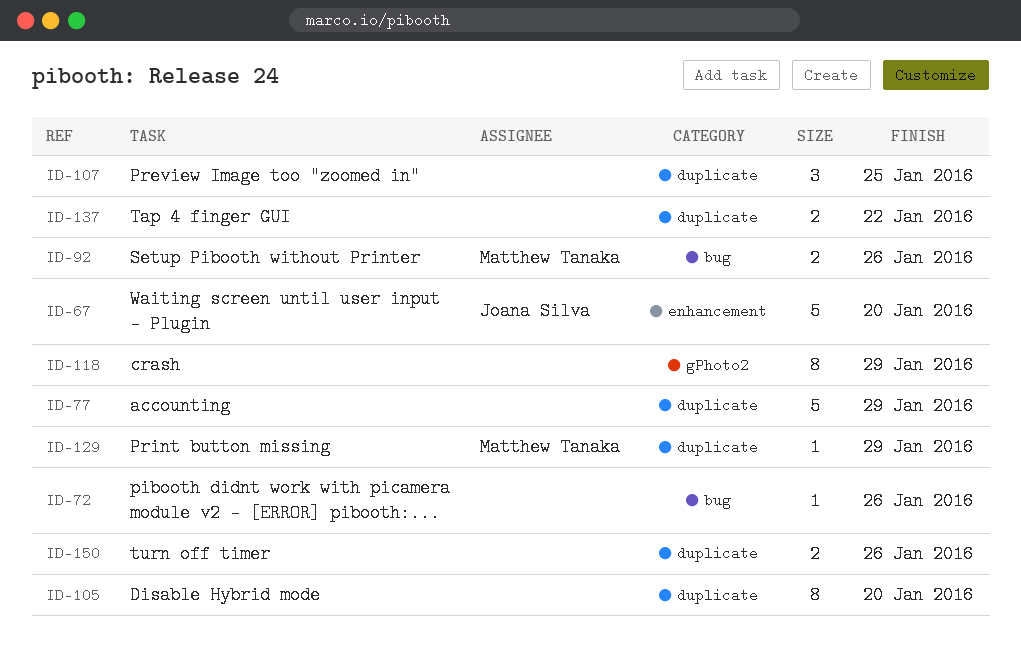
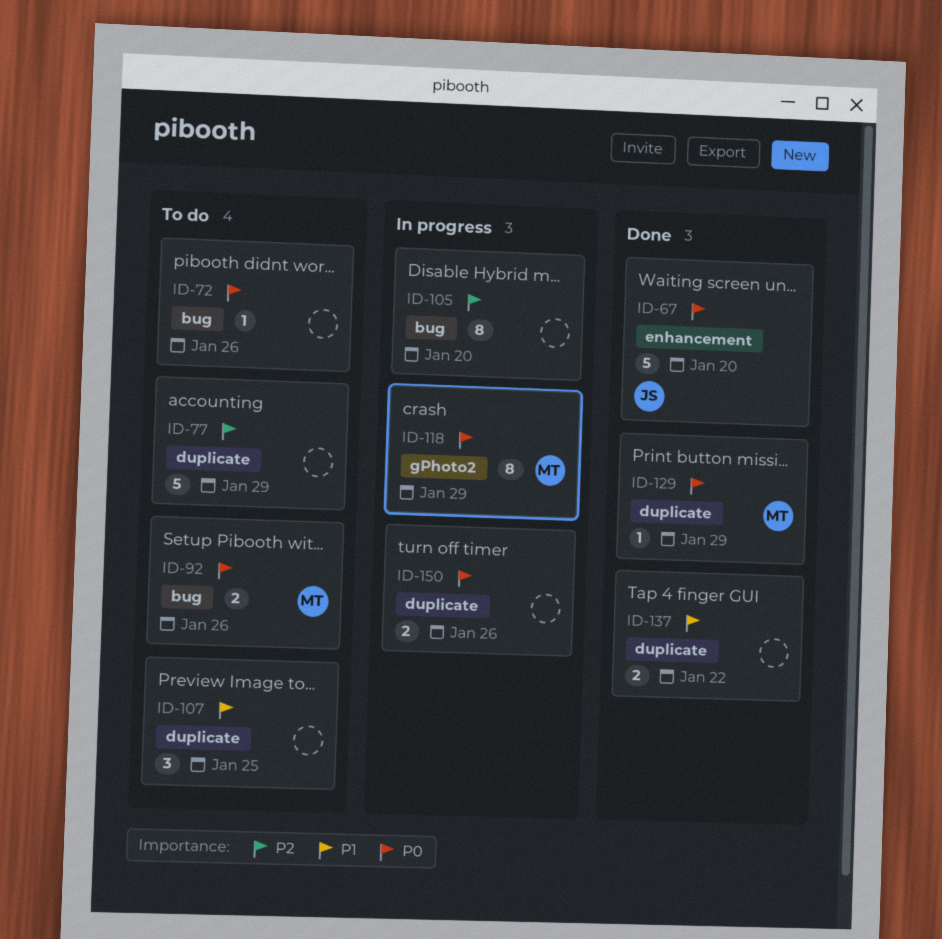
ID-105, label: duplicate -> bug
ID-118, owner: none -> Matthew Tanaka

